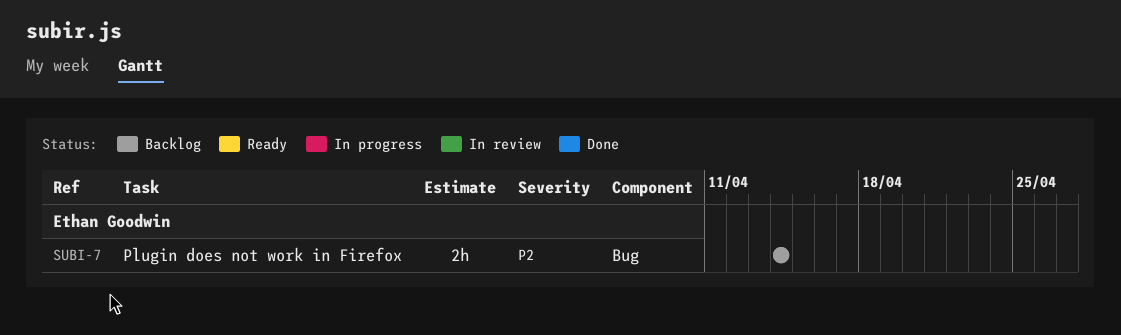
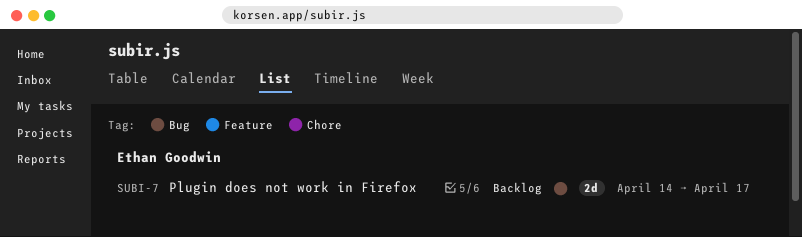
SUBI-7, estimate: 2h -> 2d
SUBI-7, due: Apr 14 -> Apr 17

